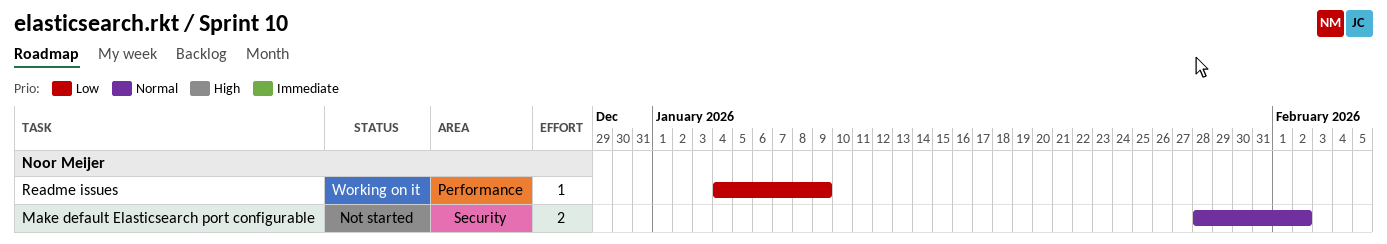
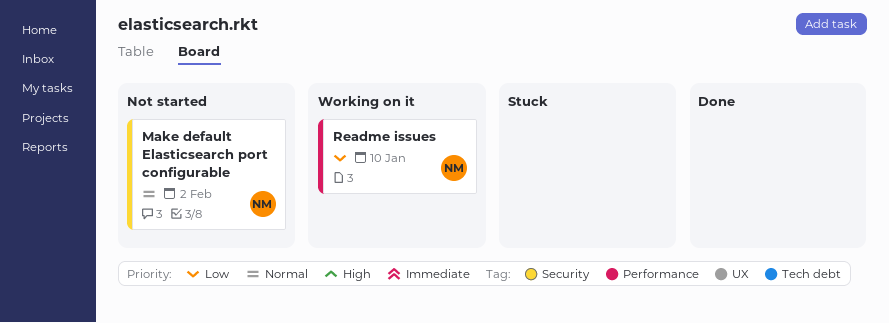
Readme issues, due: Jan 9 -> Jan 10

